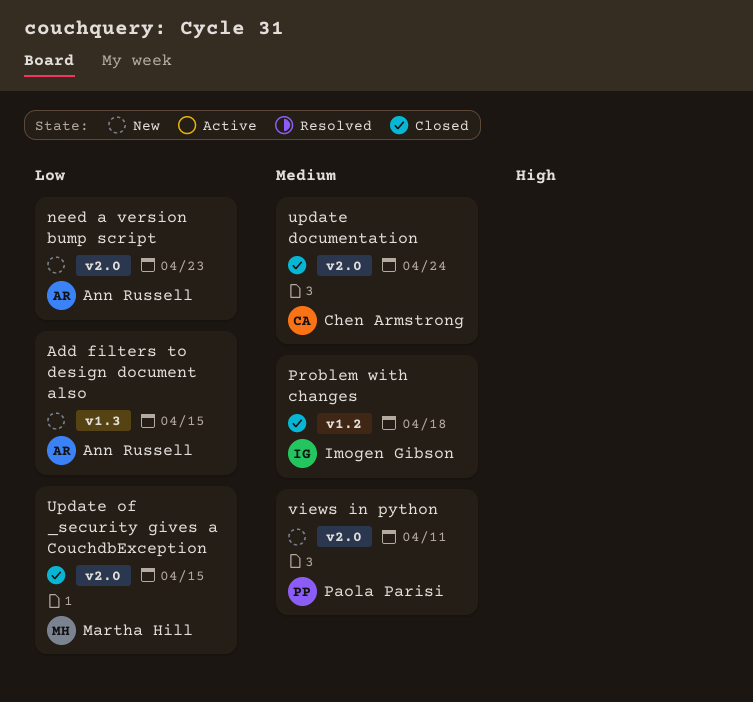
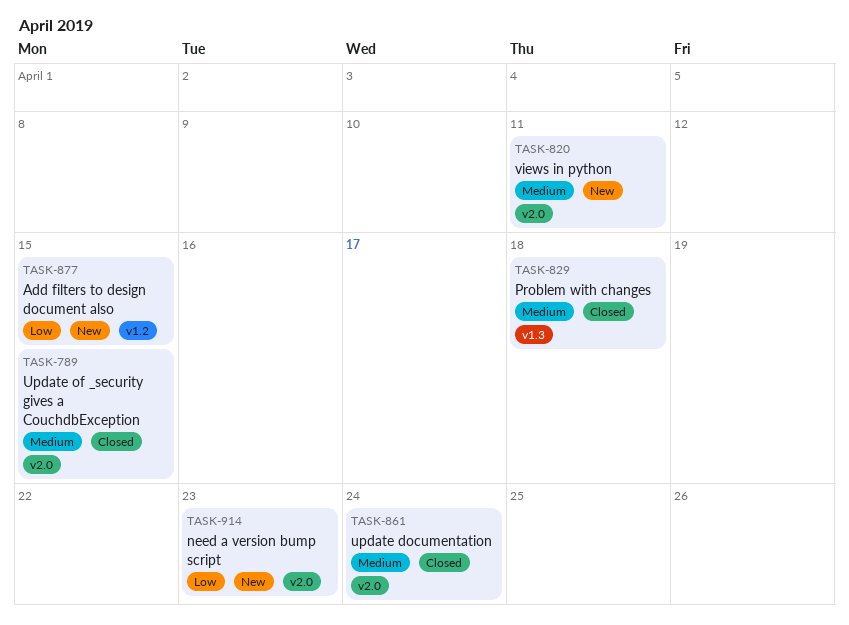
Add filters to design document also, label: v1.3 -> v1.2
Problem with changes, label: v1.2 -> v1.3
Update of _security gives a CouchdbException, priority: Low -> Medium

